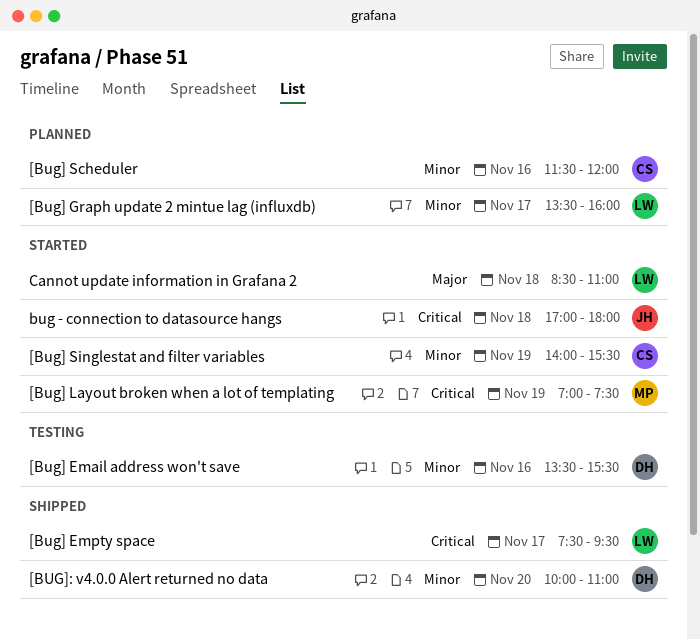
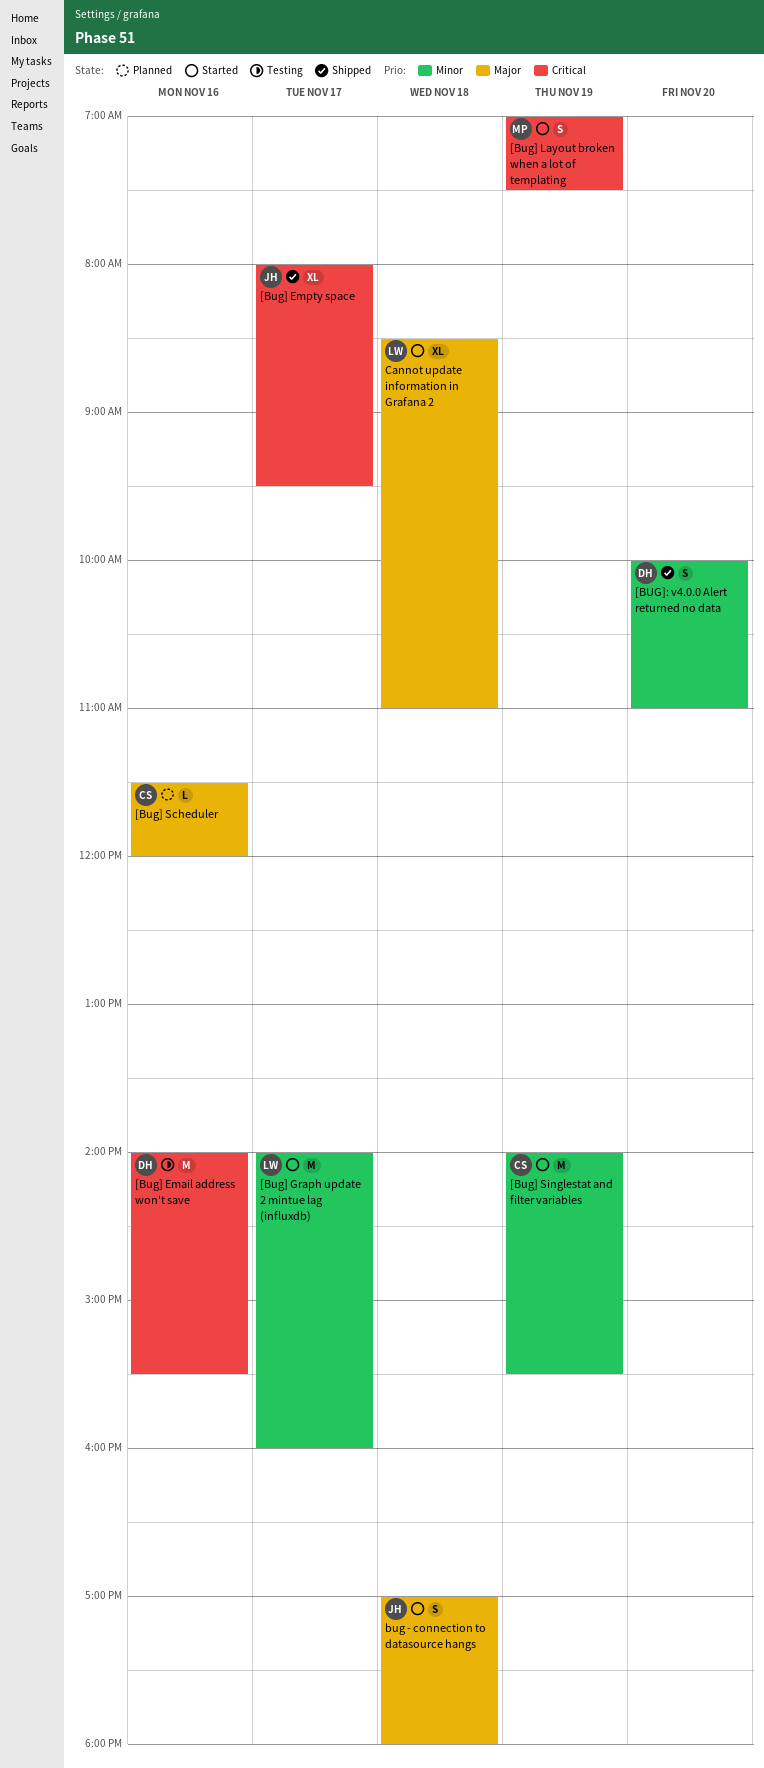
[Bug] Email address won't save, priority: Minor -> Critical
[Bug] Email address won't save, begins: 13:30 -> 14:00
[Bug] Empty space, owner: LW -> JH
[Bug] Empty space, begins: 07:30 -> 08:00
[Bug] Graph update 2 mintue lag (influxdb), status: Planned -> Started
[Bug] Graph update 2 mintue lag (influxdb), begins: 13:30 -> 14:00
[Bug] Scheduler, priority: Minor -> Major
bug - connection to datasource hangs, priority: Critical -> Major

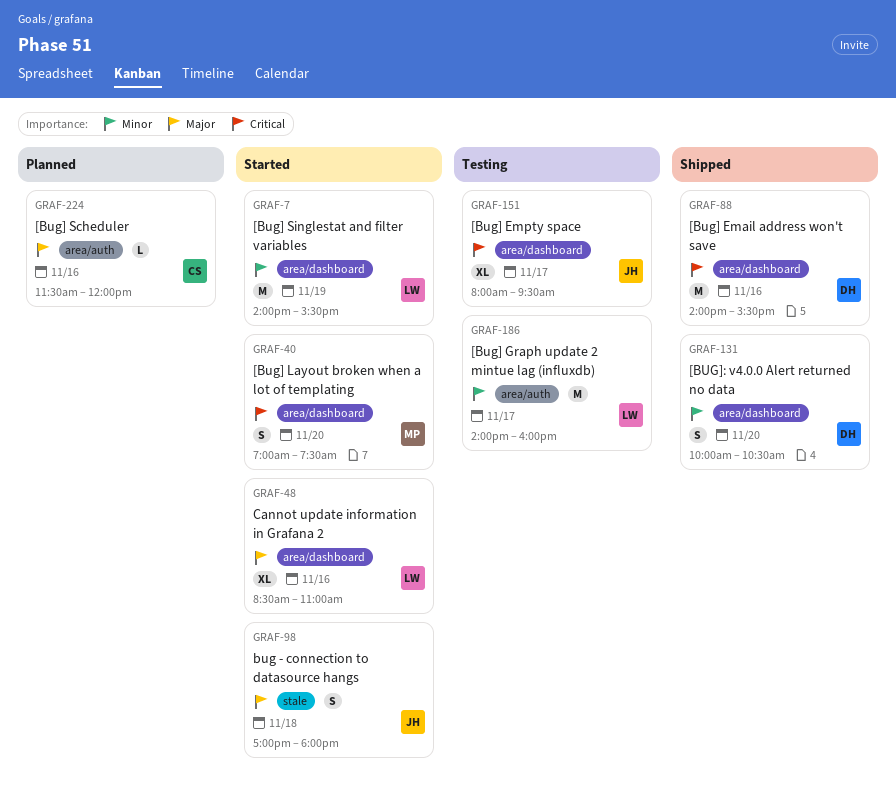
[Bug] Email address won't save, status: Testing -> Shipped
[Bug] Empty space, status: Shipped -> Testing
[Bug] Graph update 2 mintue lag (influxdb), status: Started -> Testing
[Bug] Layout broken when a lot of templating, day: Nov 19 -> Nov 20
[Bug] Singlestat and filter variables, owner: CS -> LW
[BUG]: v4.0.0 Alert returned no data, ends: 11:00 -> 10:30
Cannot update information in Grafana 2, day: Nov 18 -> Nov 16

